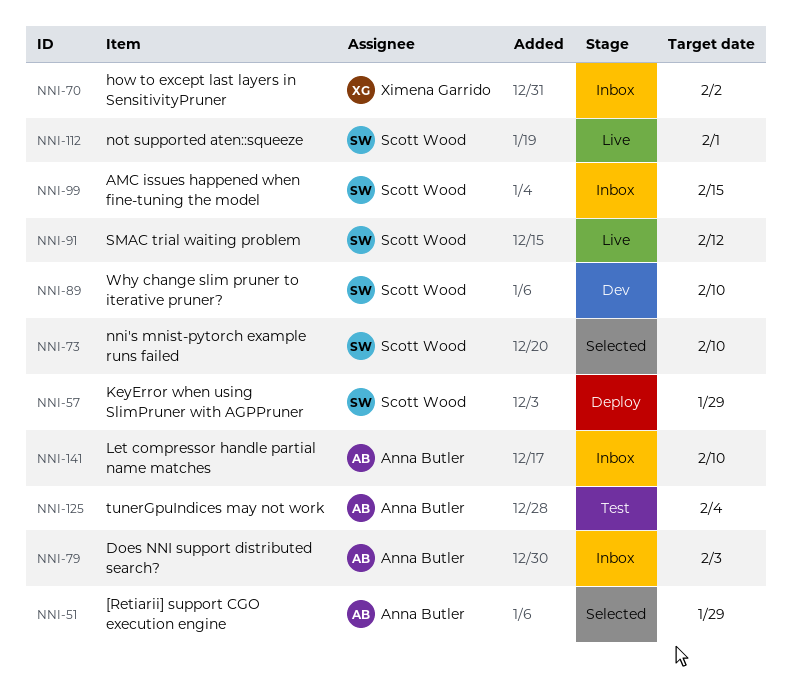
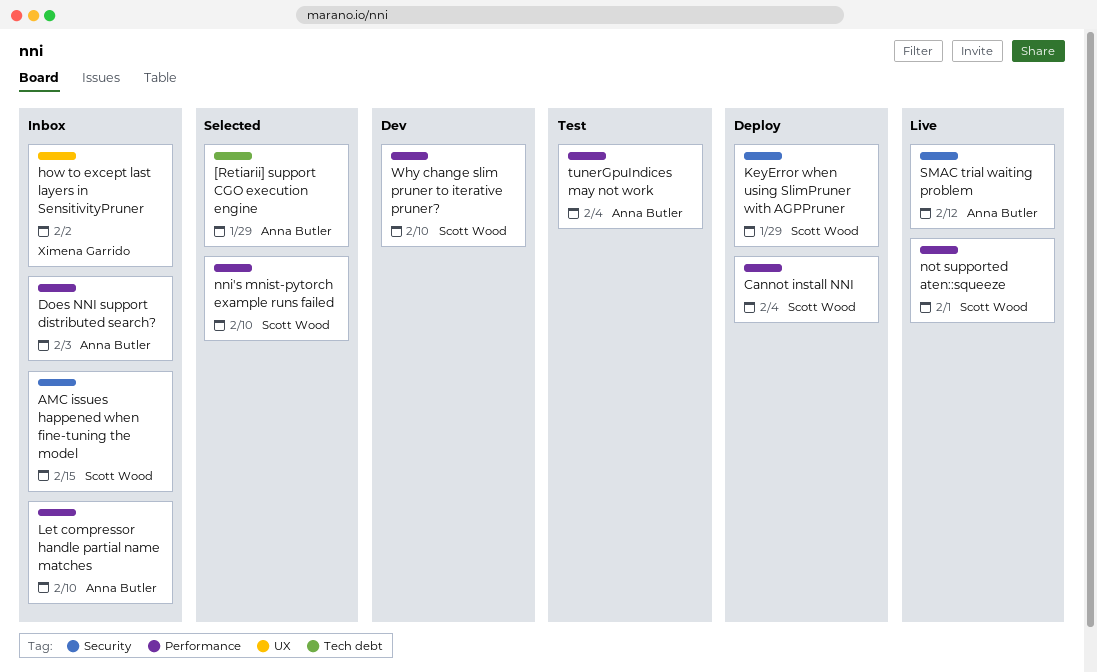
Cannot install NNI: none -> present
SMAC trial waiting problem, owner: Scott Wood -> Anna Butler

